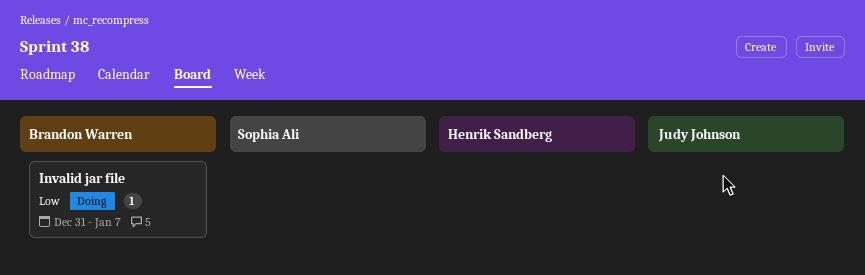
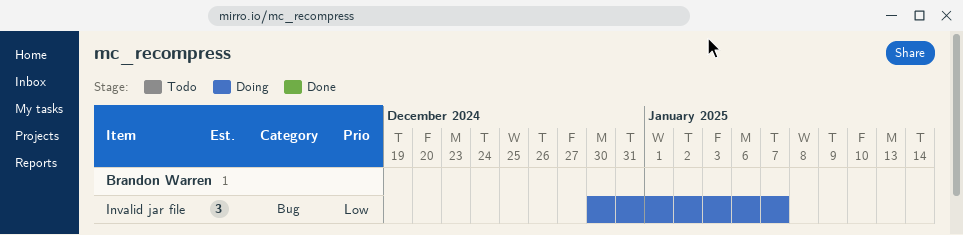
Invalid jar file, estimate: 1 -> 3
Invalid jar file, start: Dec 31 -> Dec 30

